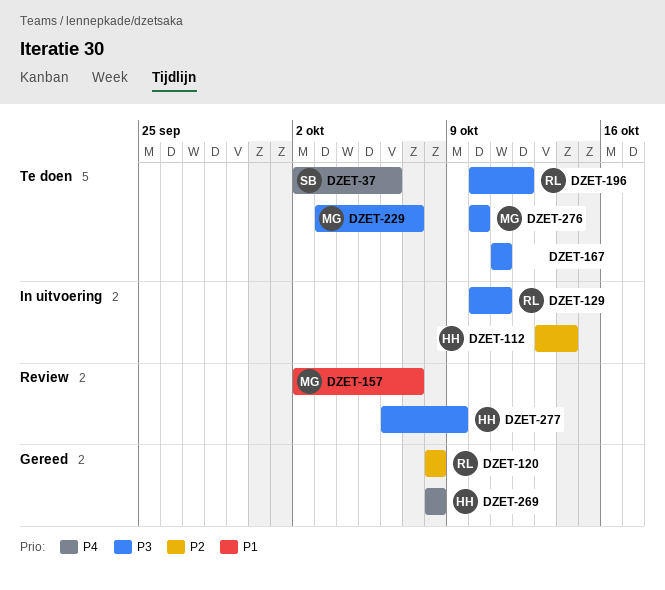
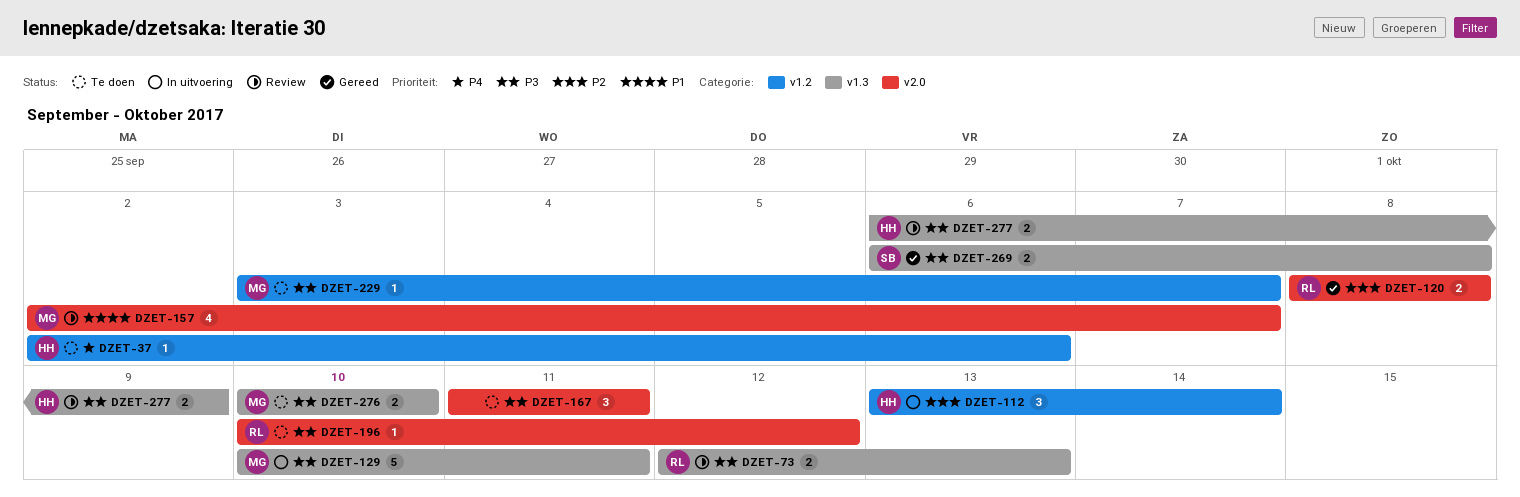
DZET-37, owner: SB -> HH
DZET-73: none -> present
DZET-129, owner: RL -> MG
DZET-269, owner: HH -> SB
DZET-269, priority: P4 -> P3
DZET-269, start: Oct 8 -> Oct 6

